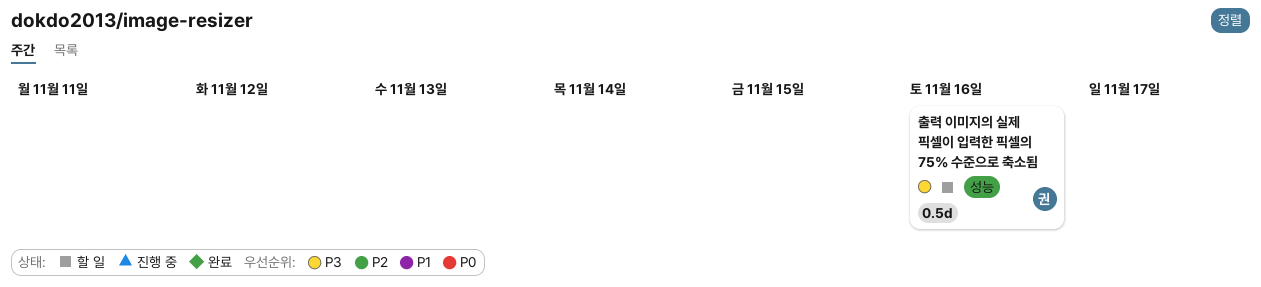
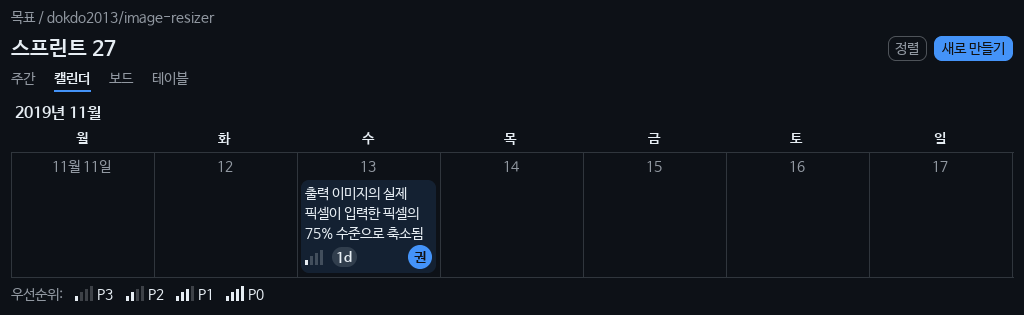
출력 이미지의 실제 픽셀이 입력한 픽셀의 75% 수준으로 축소됨, estimate: 0.5d -> 1d
출력 이미지의 실제 픽셀이 입력한 픽셀의 75% 수준으로 축소됨, due: Nov 16 -> Nov 13

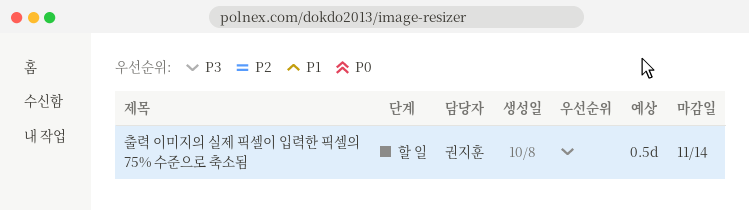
출력 이미지의 실제 픽셀이 입력한 픽셀의 75% 수준으로 축소됨, estimate: 1d -> 0.5d
출력 이미지의 실제 픽셀이 입력한 픽셀의 75% 수준으로 축소됨, due: Nov 13 -> Nov 14

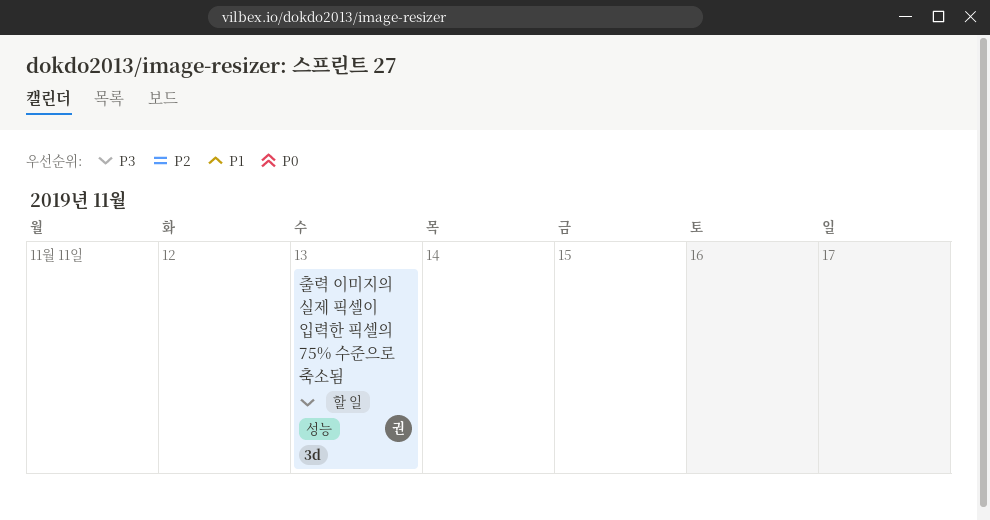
출력 이미지의 실제 픽셀이 입력한 픽셀의 75% 수준으로 축소됨, estimate: 0.5d -> 3d
출력 이미지의 실제 픽셀이 입력한 픽셀의 75% 수준으로 축소됨, due: Nov 14 -> Nov 13

